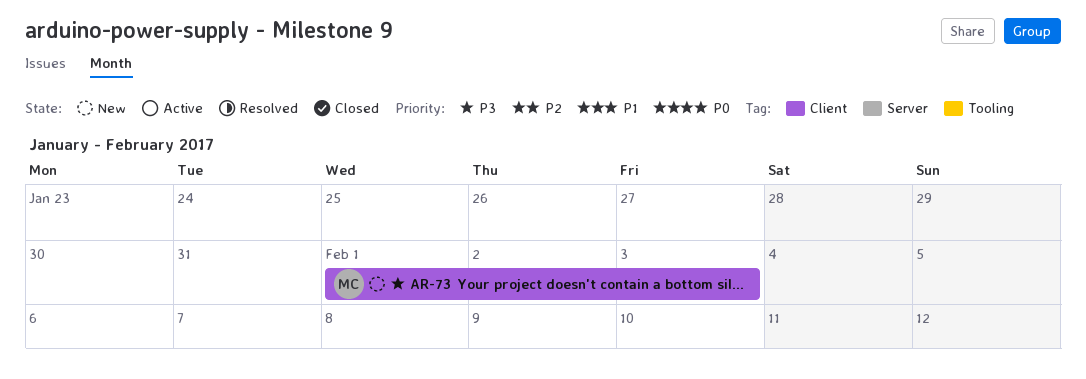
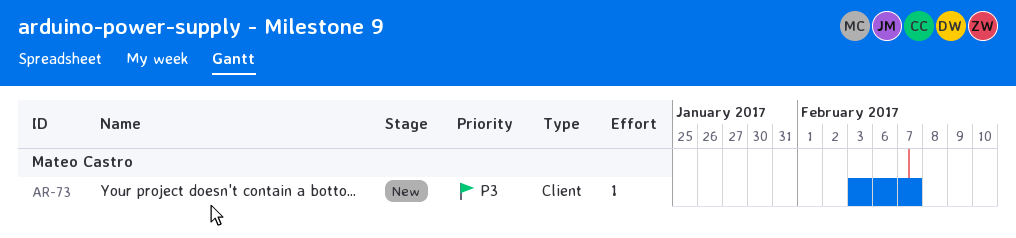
AR-73, start: Feb 1 -> Feb 3
AR-73, due: Feb 3 -> Feb 7

